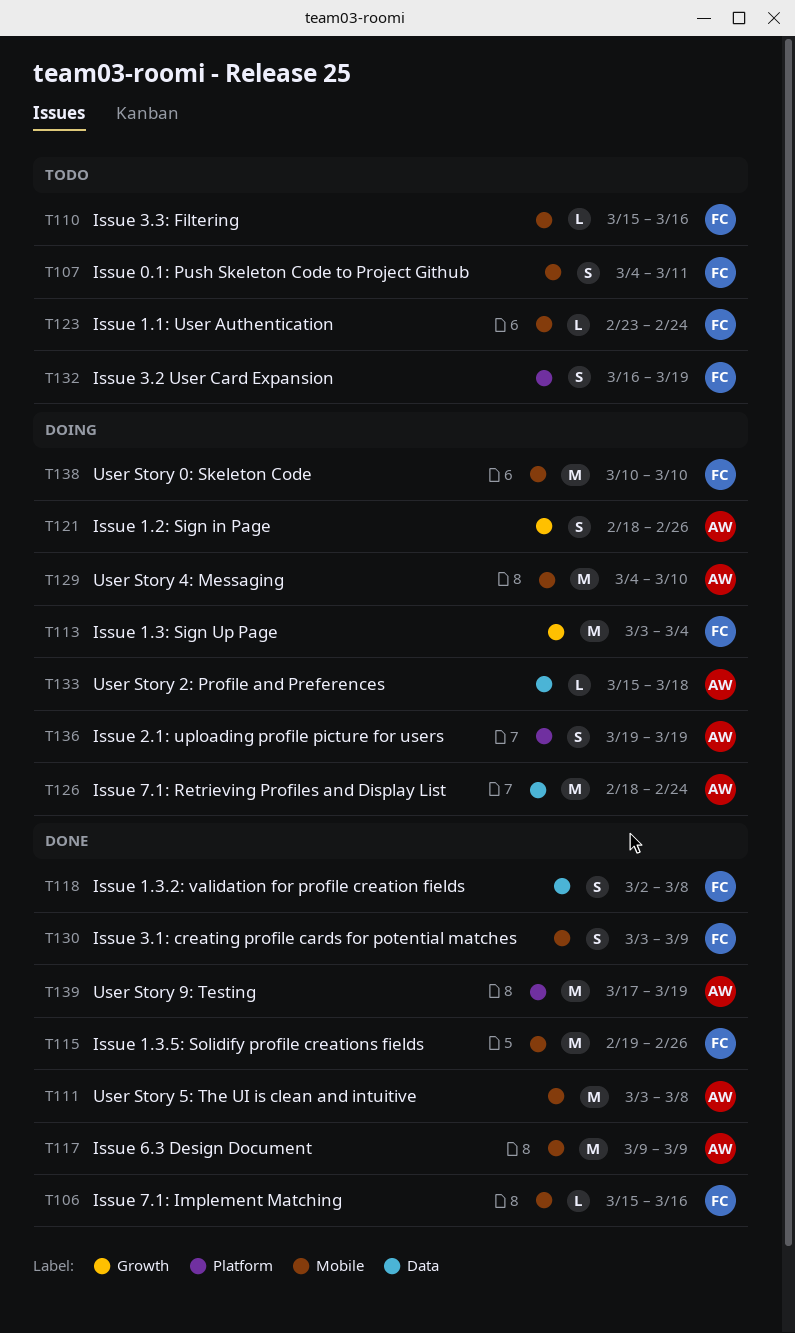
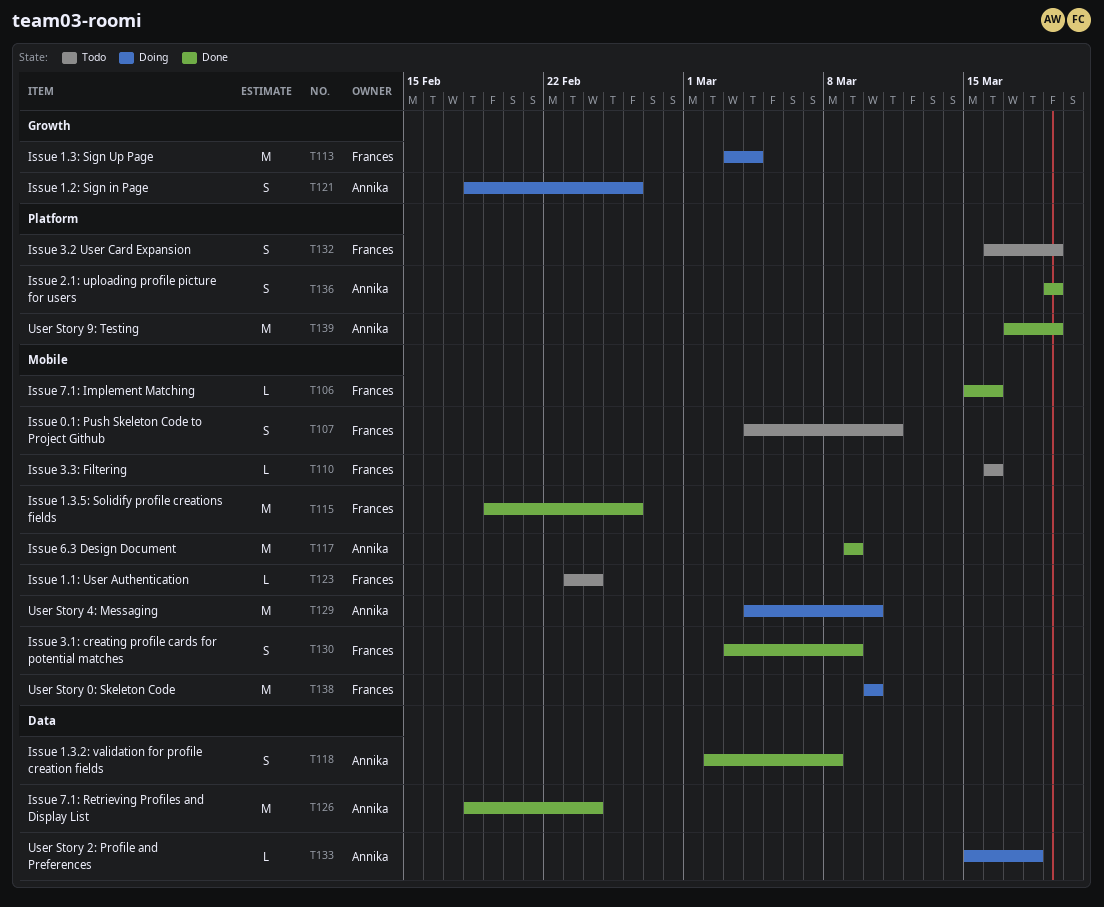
T110, start: Mar 15 -> Mar 16
T111: present -> none
T118, owner: Frances -> Annika
T126, status: Doing -> Done
T136, status: Doing -> Done

